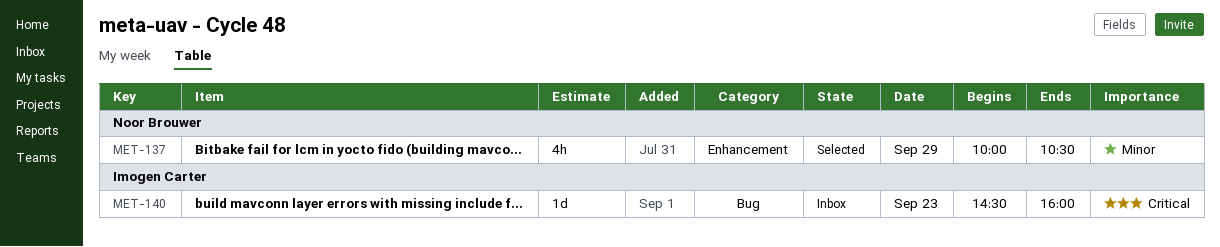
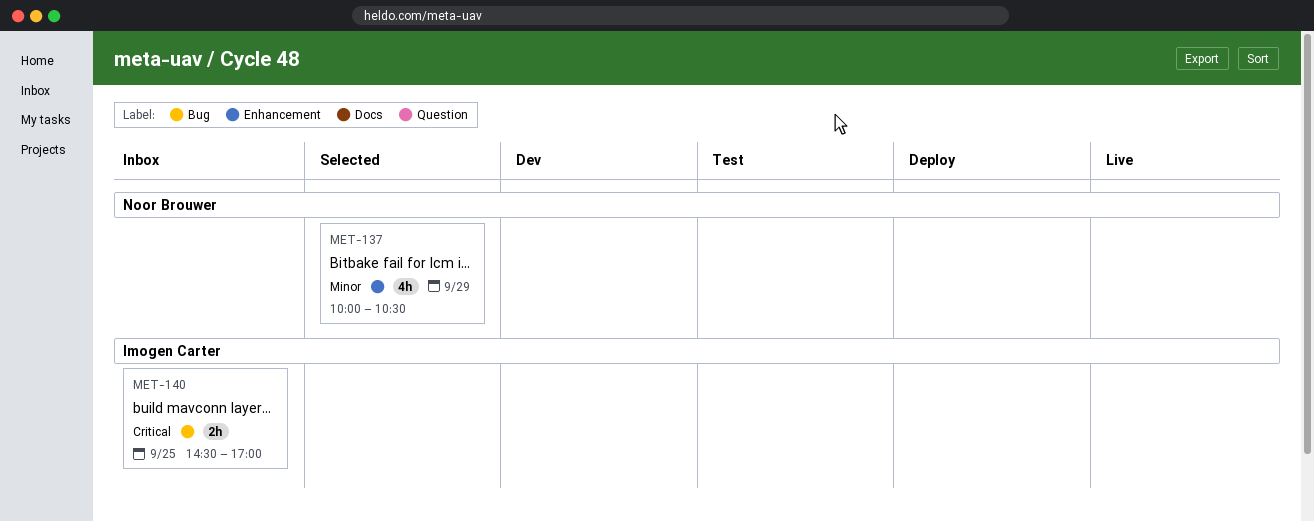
MET-140, estimate: 1d -> 2h
MET-140, day: Sep 23 -> Sep 25
MET-140, ends: 16:00 -> 17:00

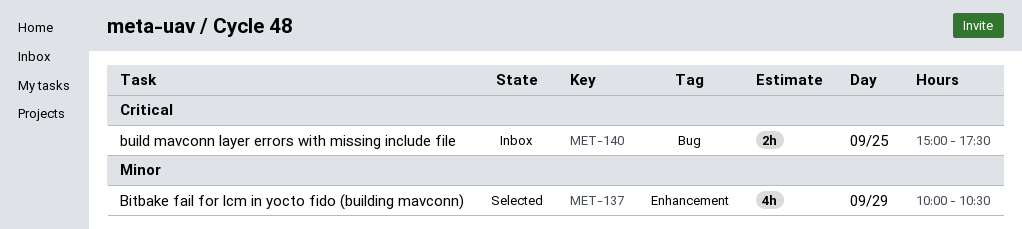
MET-140, begins: 14:30 -> 15:00
MET-140, ends: 17:00 -> 17:30

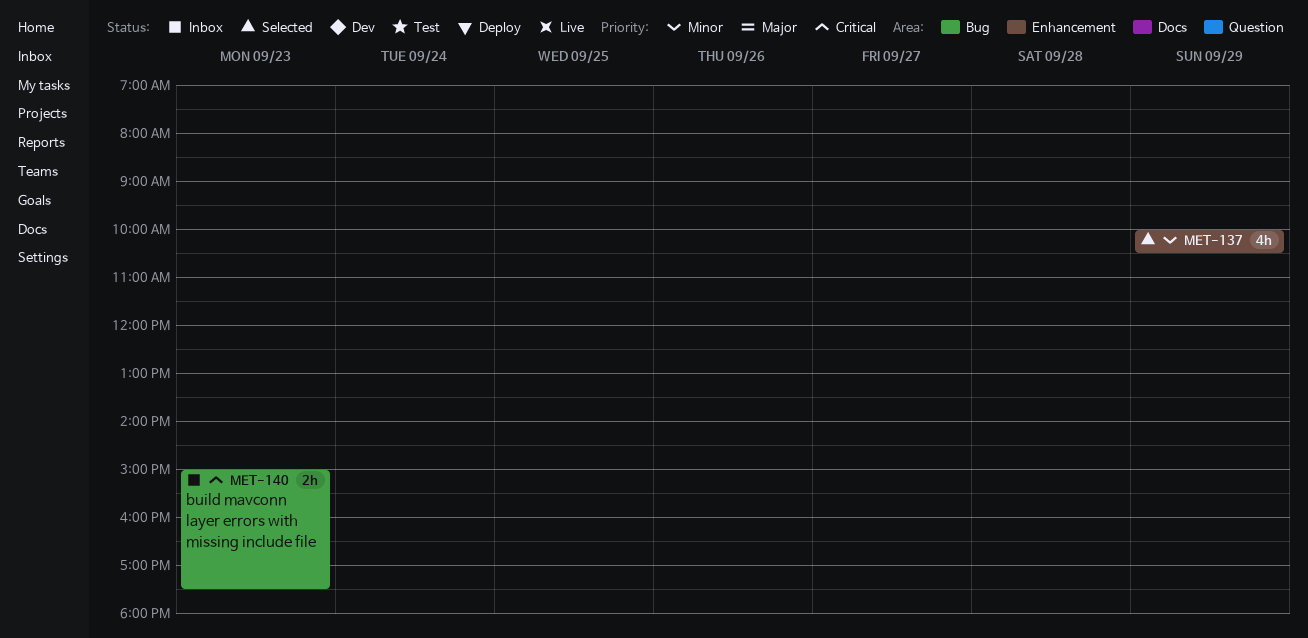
MET-140, day: Sep 25 -> Sep 23

